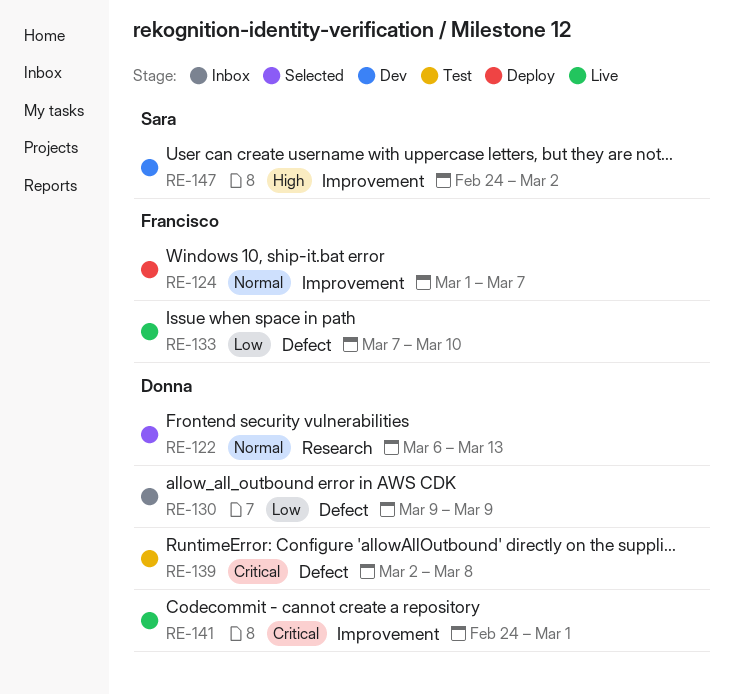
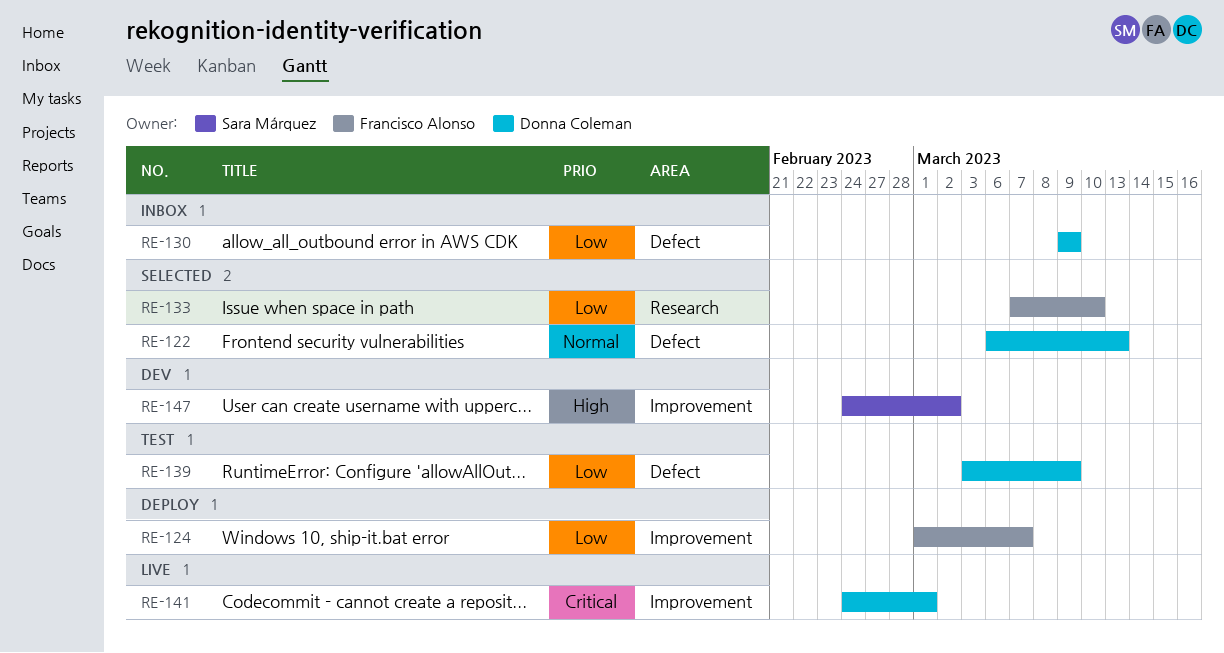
RE-122, label: Research -> Defect
RE-124, priority: Normal -> Low
RE-133, status: Live -> Selected
RE-133, label: Defect -> Research
RE-139, priority: Critical -> Low
RE-139, start: Mar 2 -> Mar 3
RE-139, due: Mar 8 -> Mar 9

